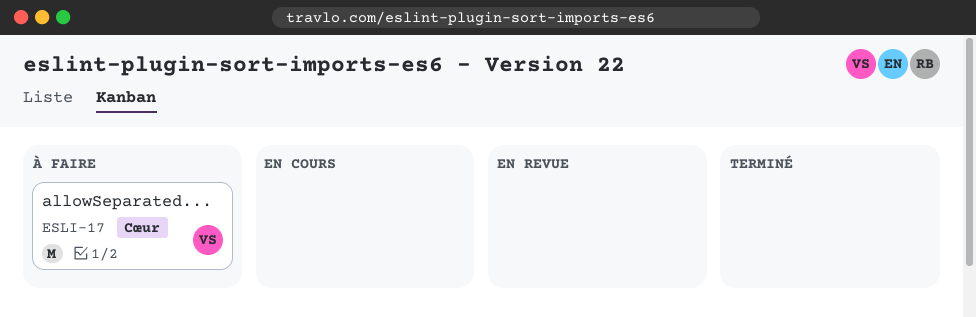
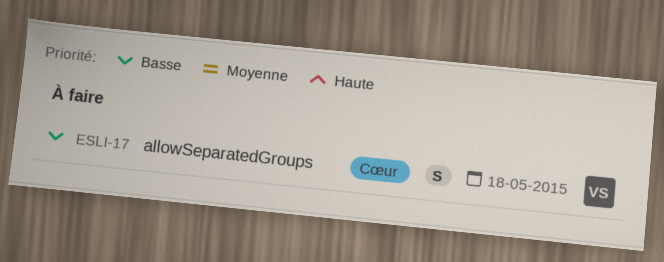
ESLI-17, estimate: M -> S

